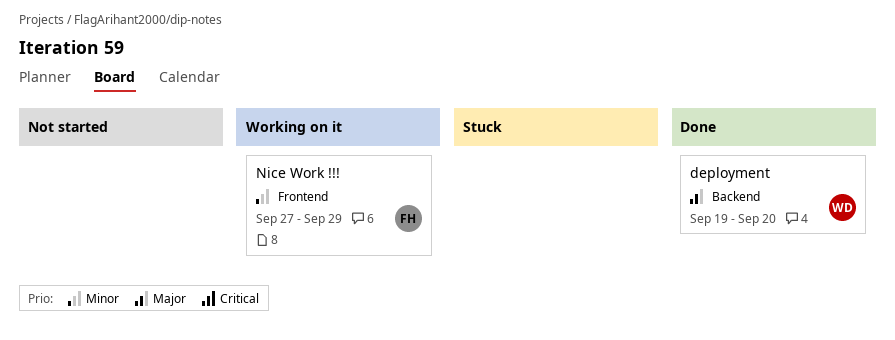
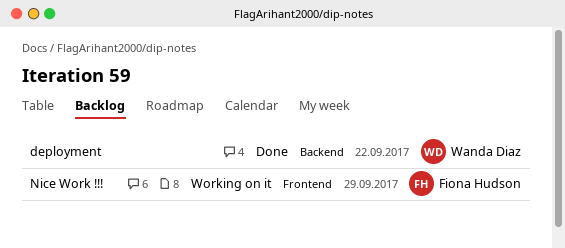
deployment, due: Sep 20 -> Sep 22

